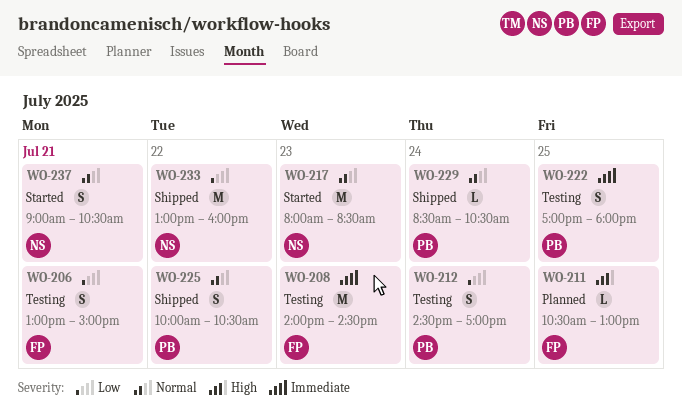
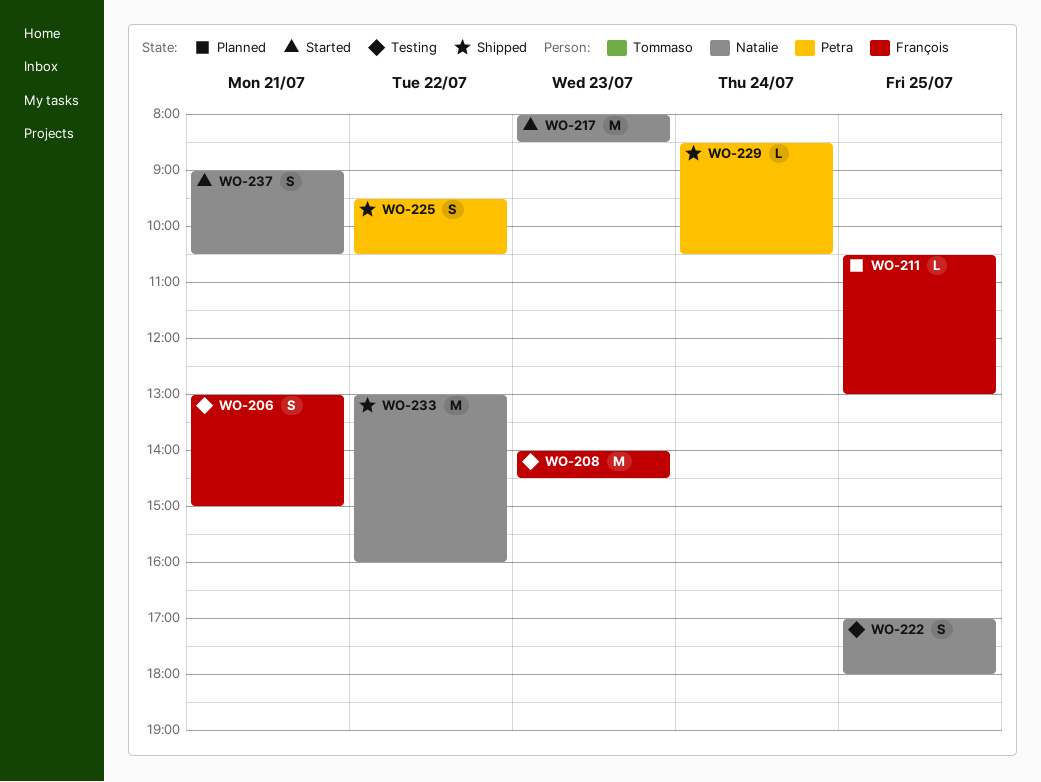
WO-212: present -> none
WO-222, owner: Petra -> Natalie
WO-225, begins: 10:00 -> 09:30

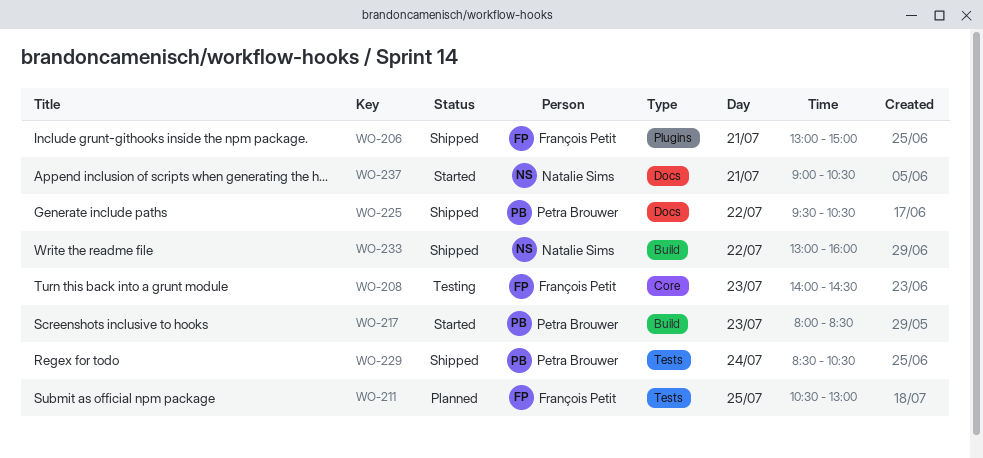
WO-206, status: Testing -> Shipped
WO-217, owner: Natalie Sims -> Petra Brouwer
WO-222: present -> none

